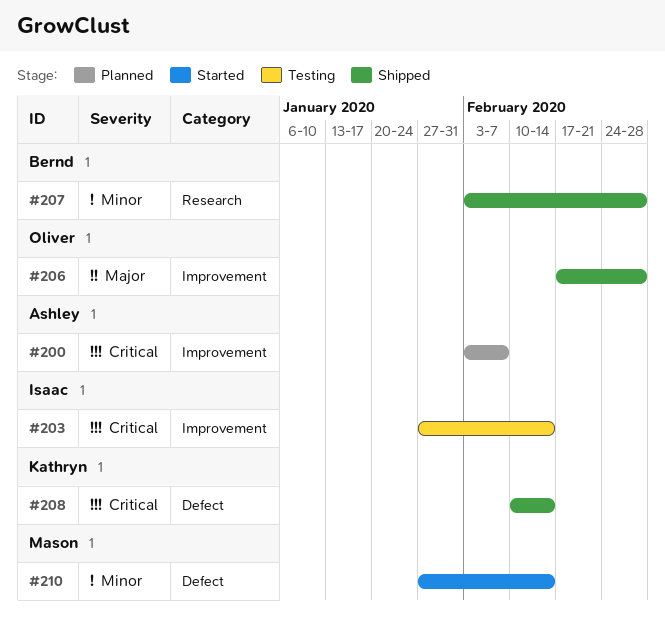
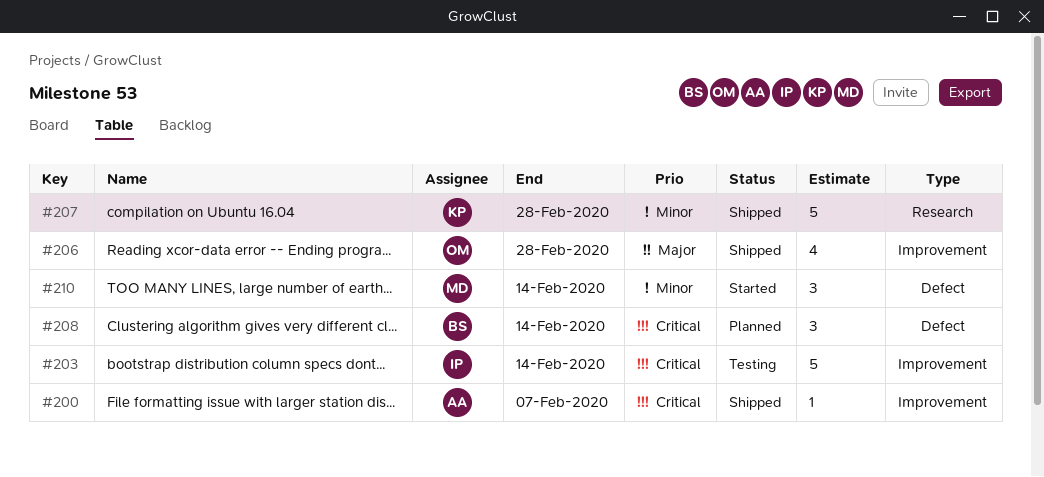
#200, status: Planned -> Shipped
#207, owner: Bernd -> Kathryn
#208, status: Shipped -> Planned
#208, owner: Kathryn -> Bernd

